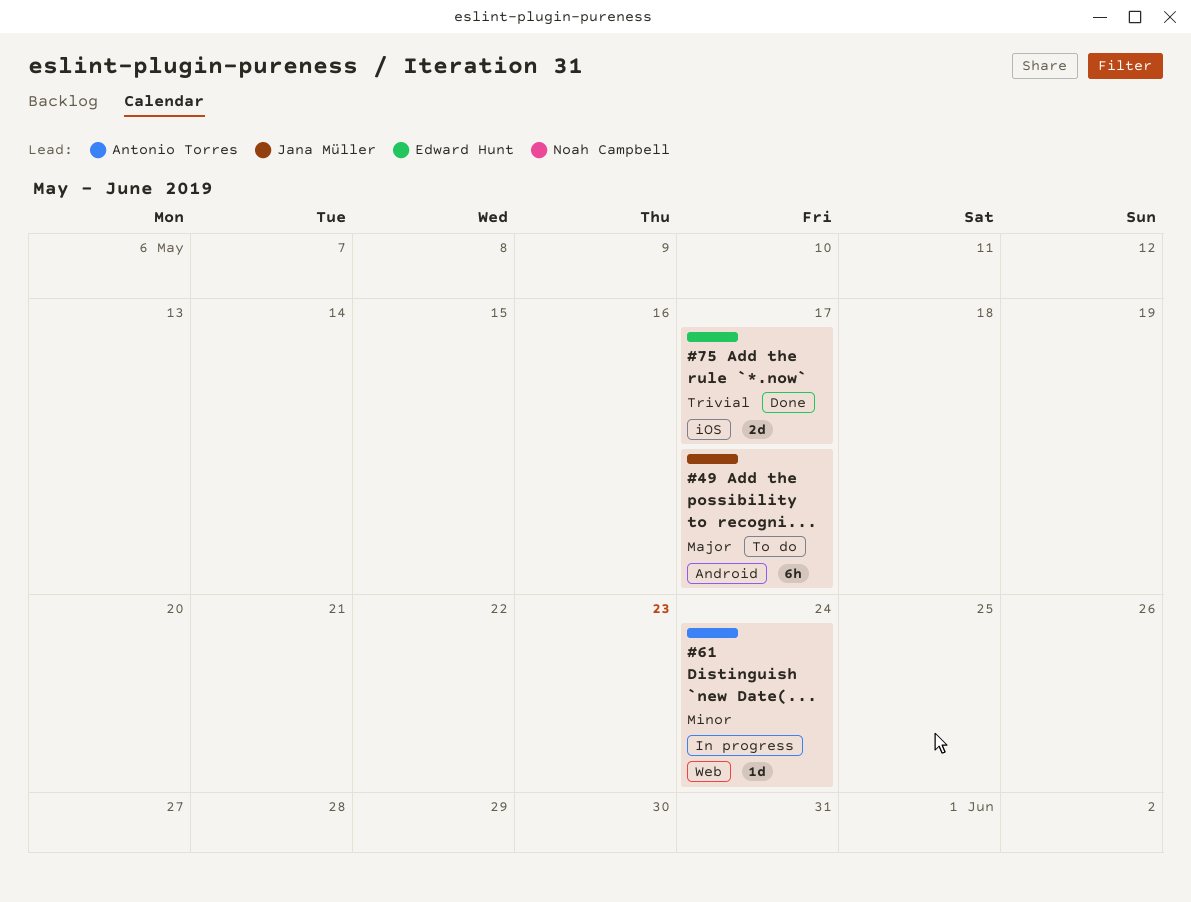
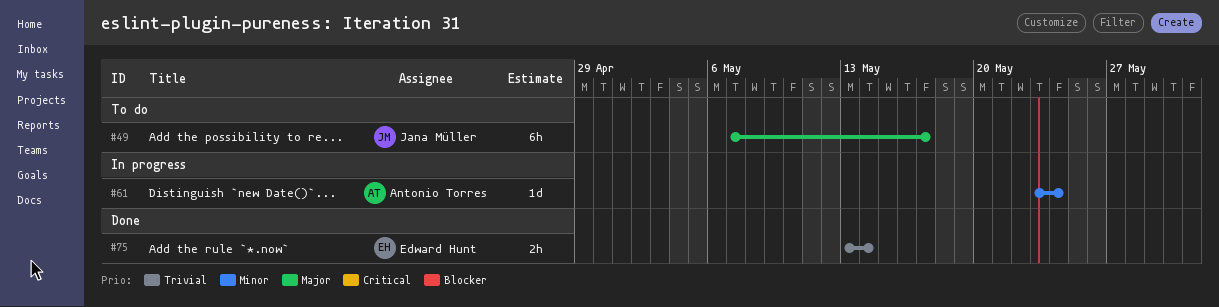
#75, estimate: 2d -> 2h
#75, due: May 17 -> May 14

